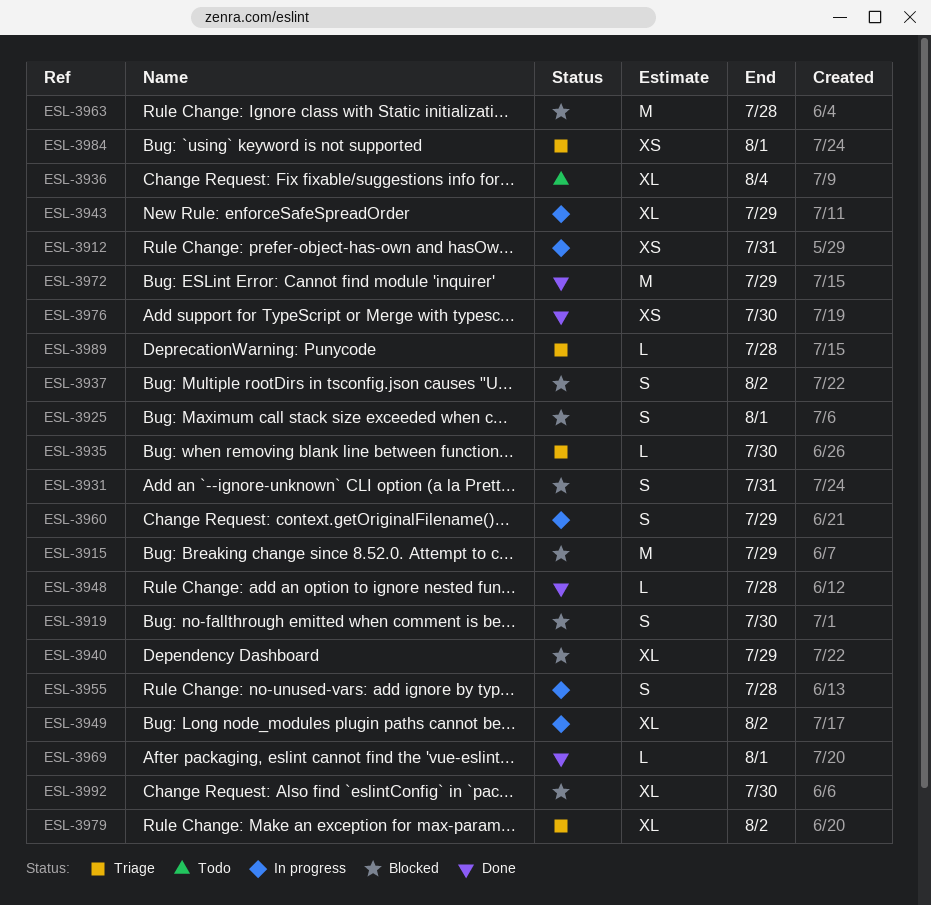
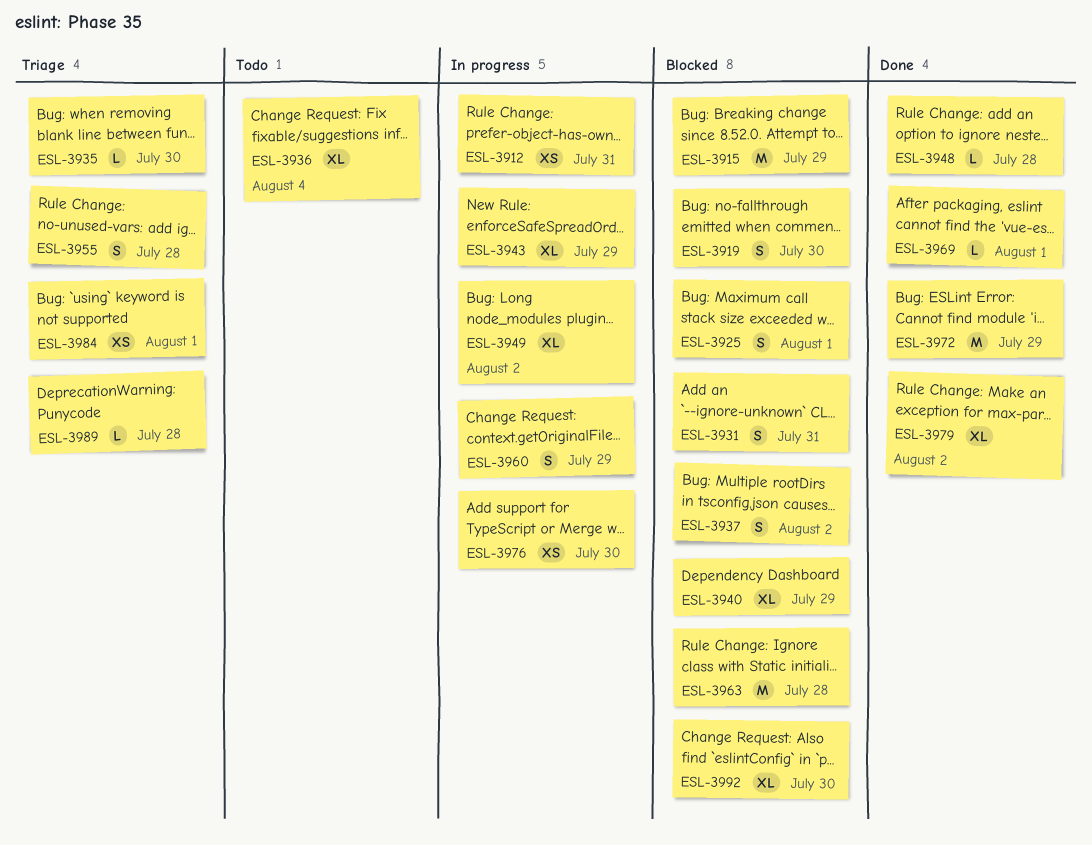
ESL-3955, status: In progress -> Triage
ESL-3976, status: Done -> In progress
ESL-3979, status: Triage -> Done

